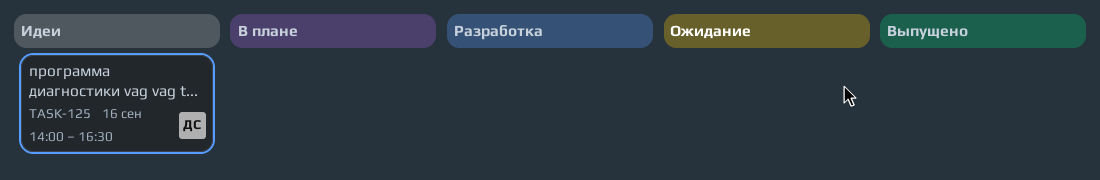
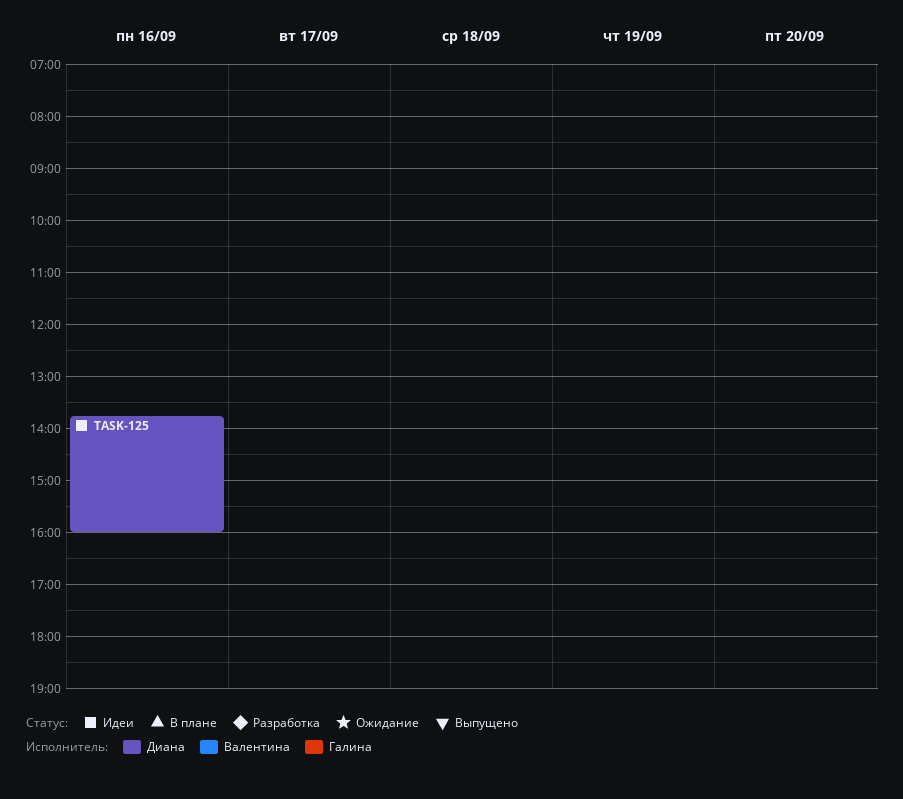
TASK-125, begins: 14:00 -> 13:45
TASK-125, ends: 16:30 -> 16:00

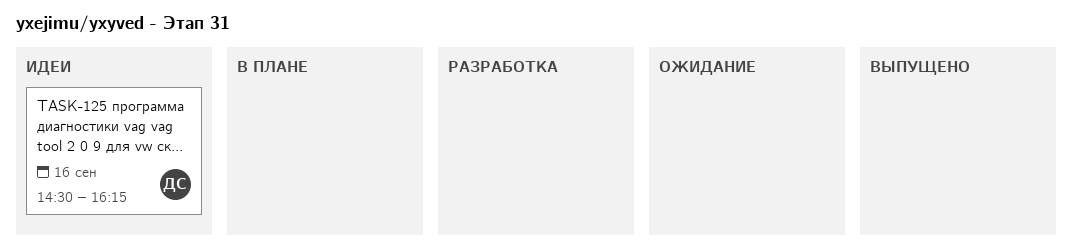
TASK-125, begins: 13:45 -> 14:30
TASK-125, ends: 16:00 -> 16:15

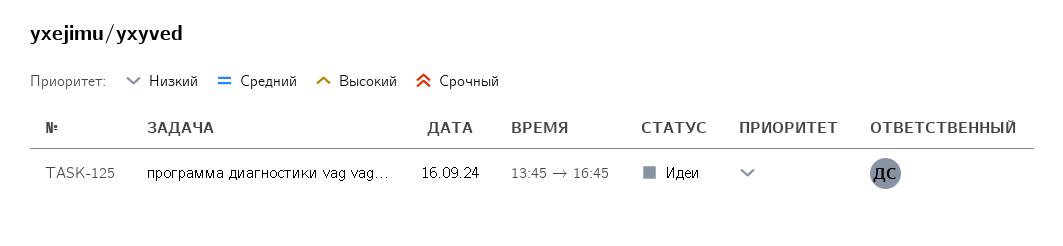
TASK-125, begins: 14:30 -> 13:45
TASK-125, ends: 16:15 -> 16:45

